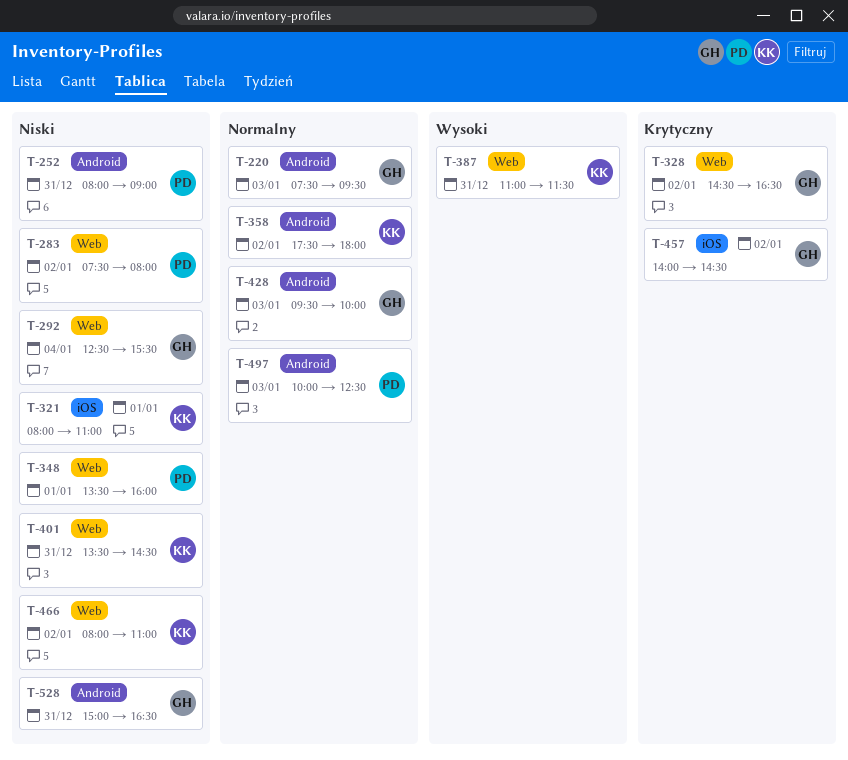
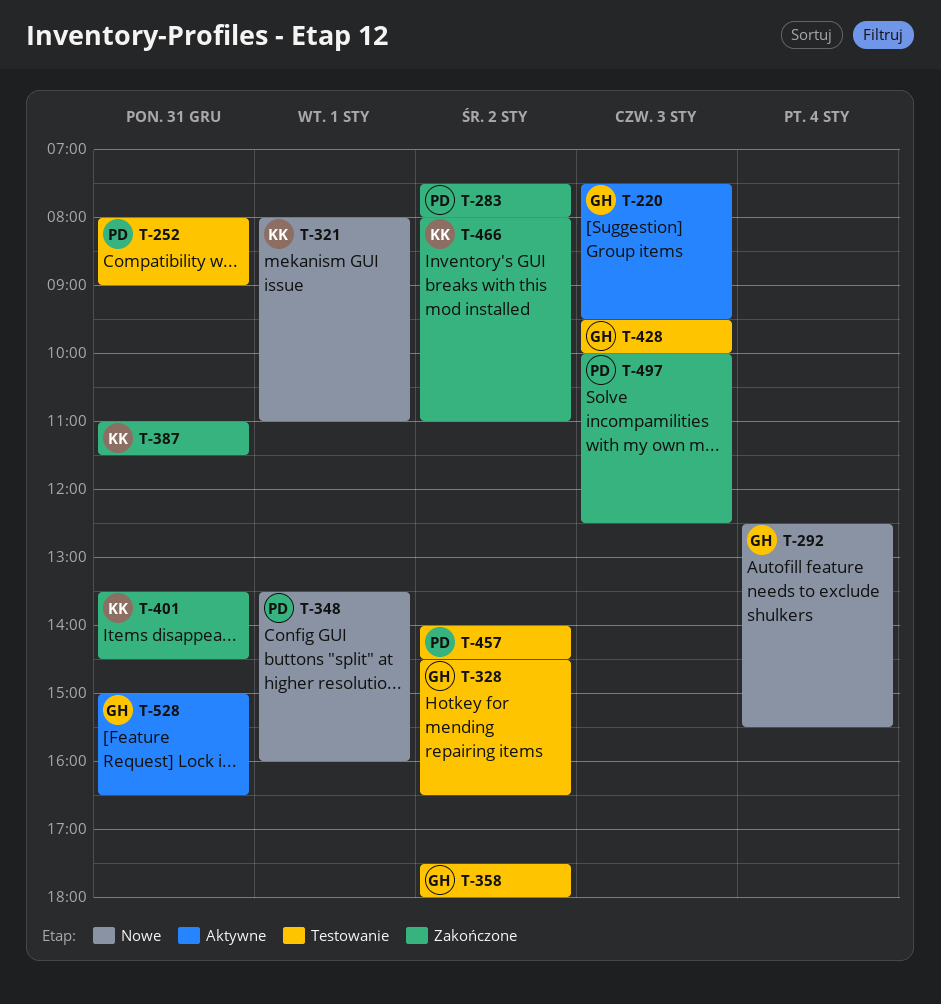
T-358, owner: KK -> GH
T-457, owner: GH -> PD

